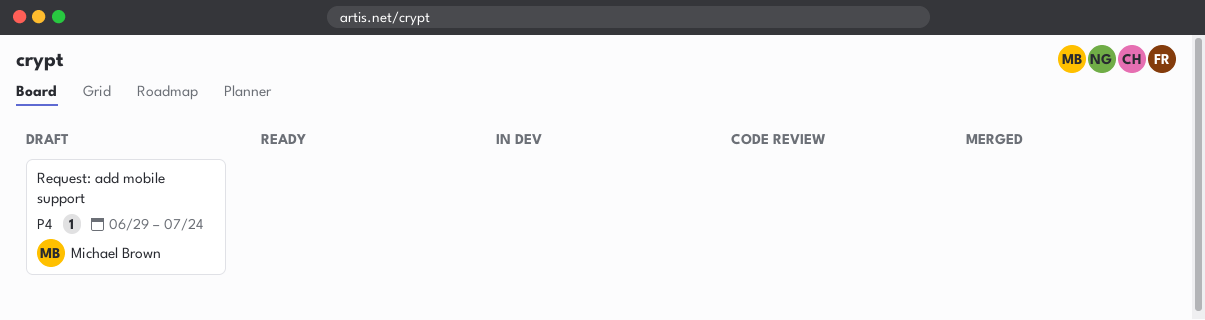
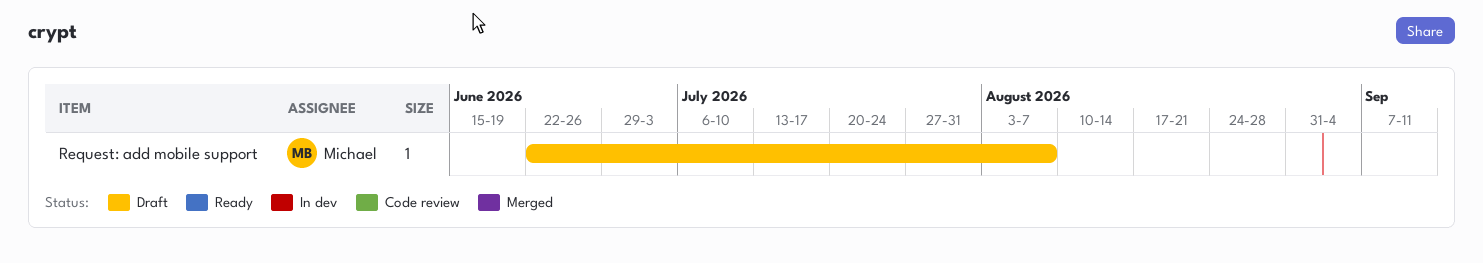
Request: add mobile support, start: Jun 29 -> Jun 22
Request: add mobile support, due: Jul 24 -> Aug 7

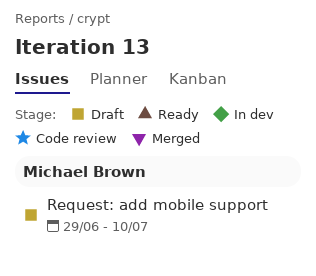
Request: add mobile support, start: Jun 22 -> Jun 29
Request: add mobile support, due: Aug 7 -> Jul 10

